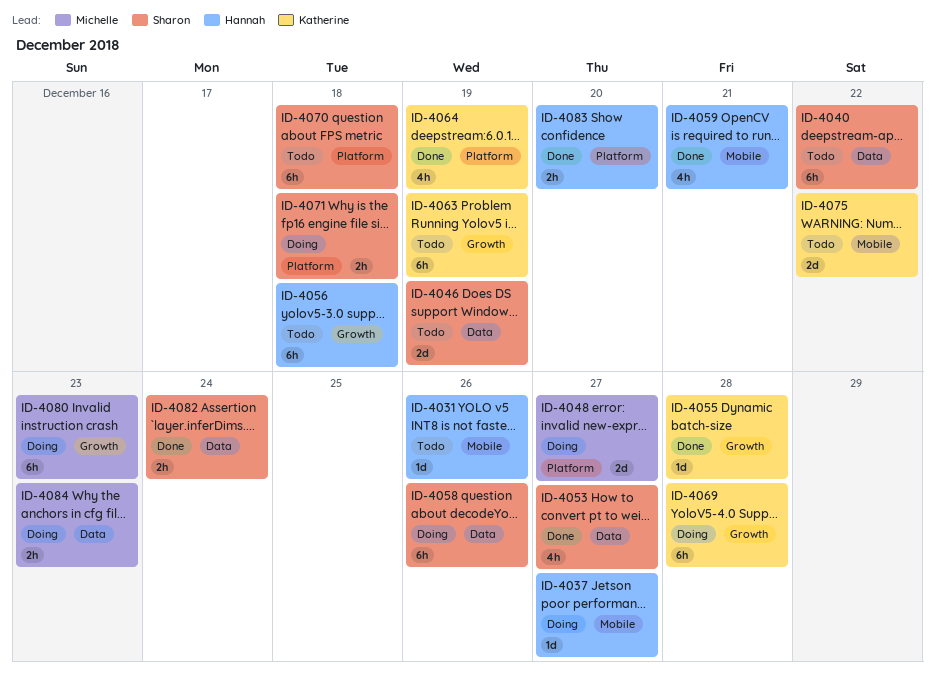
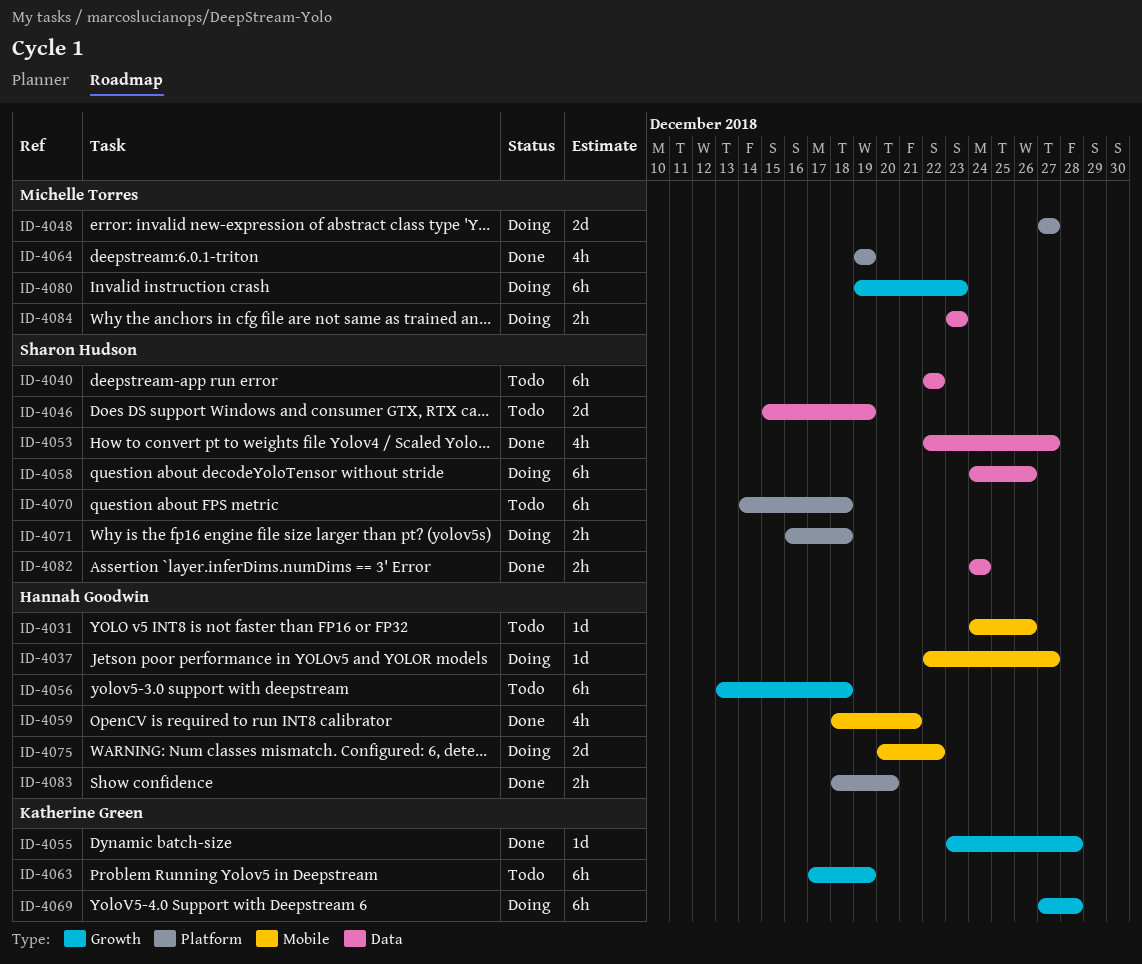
ID-4064, owner: Katherine Green -> Michelle Torres
ID-4075, status: Todo -> Doing
ID-4075, owner: Katherine Green -> Hannah Goodwin

